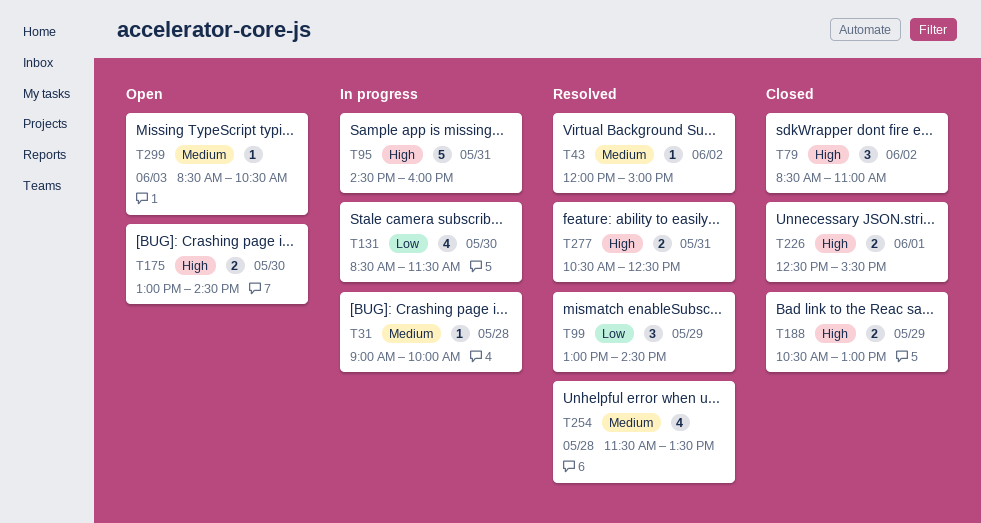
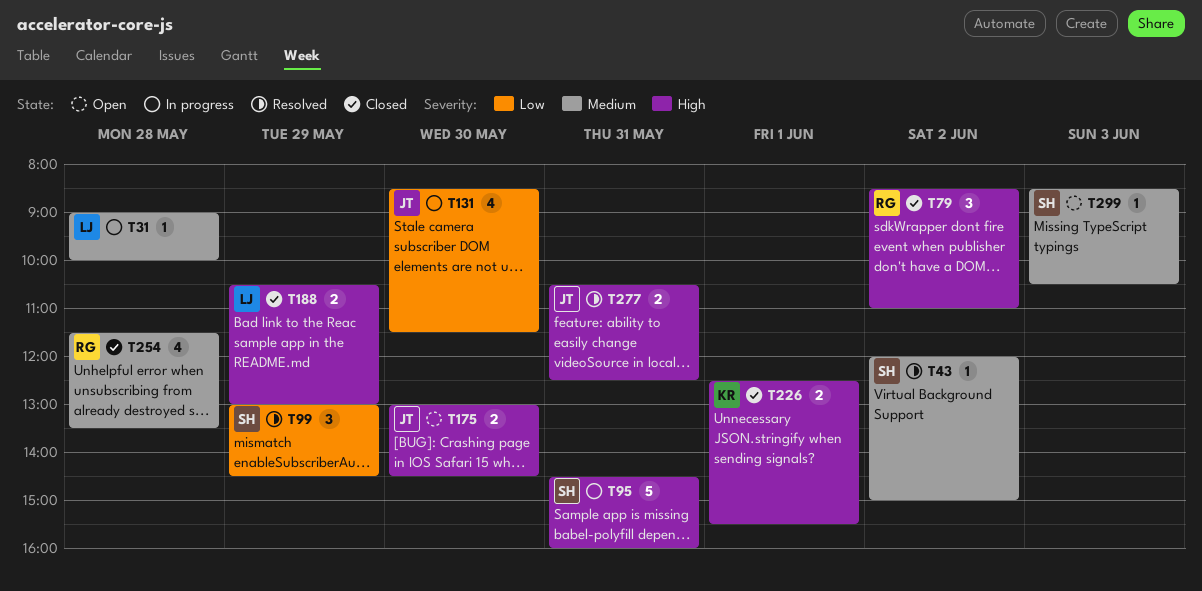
T254, status: Resolved -> Closed

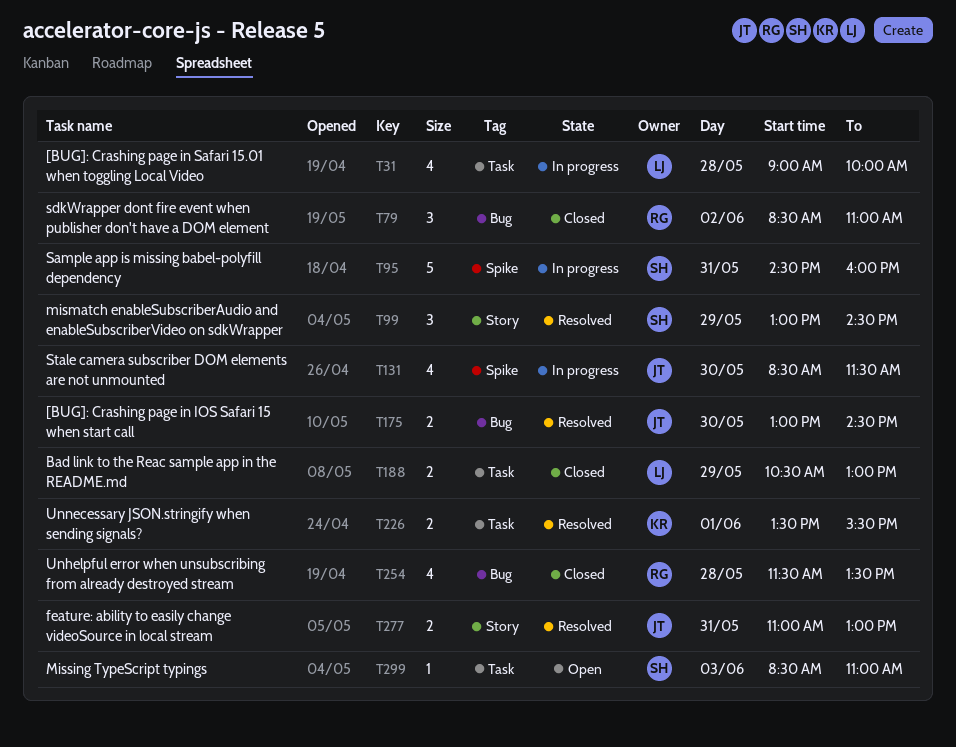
T31, estimate: 1 -> 4
T43: present -> none
T175, status: Open -> Resolved
T226, status: Closed -> Resolved
T226, begins: 12:30 -> 13:30
T277, begins: 10:30 -> 11:00
T277, ends: 12:30 -> 13:00
T299, ends: 10:30 -> 11:00

